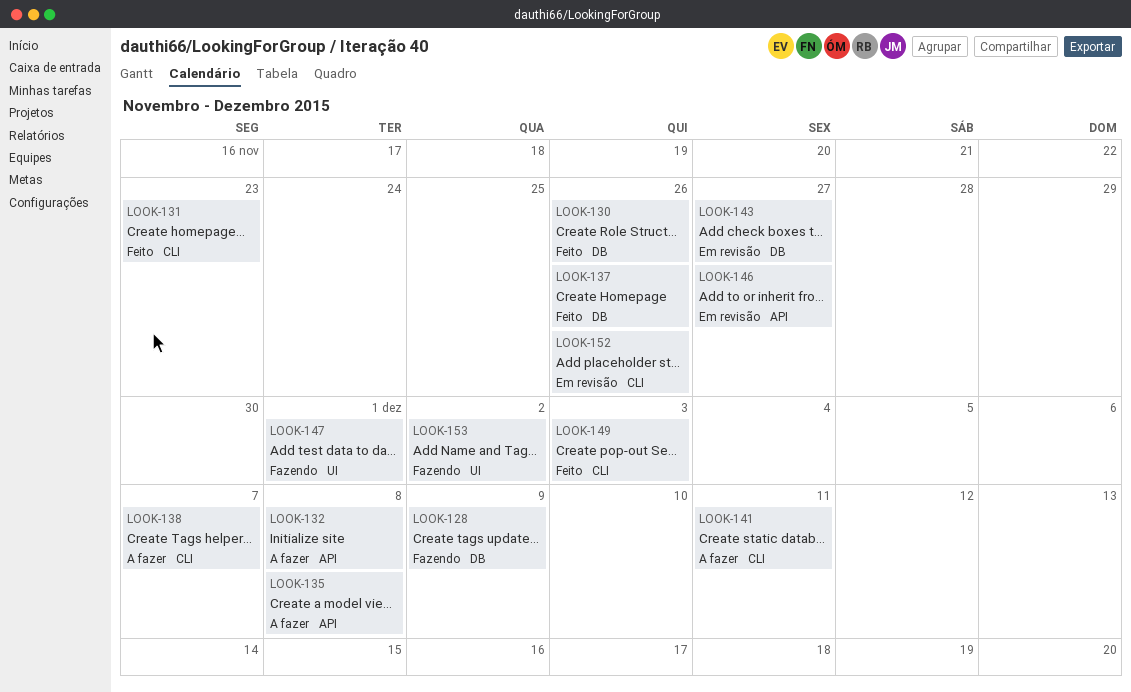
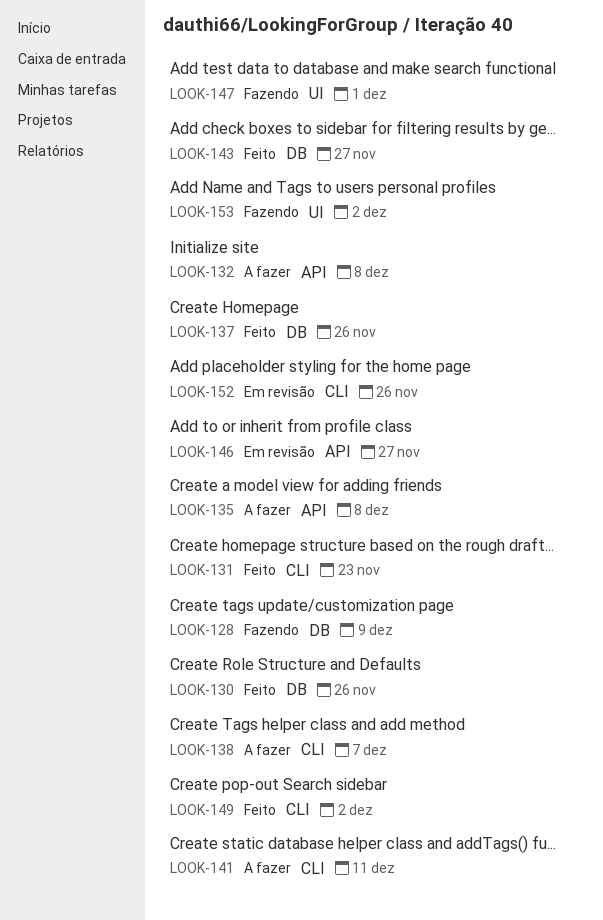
LOOK-143, status: Em revisão -> Feito
LOOK-149, due: Dec 3 -> Dec 2

